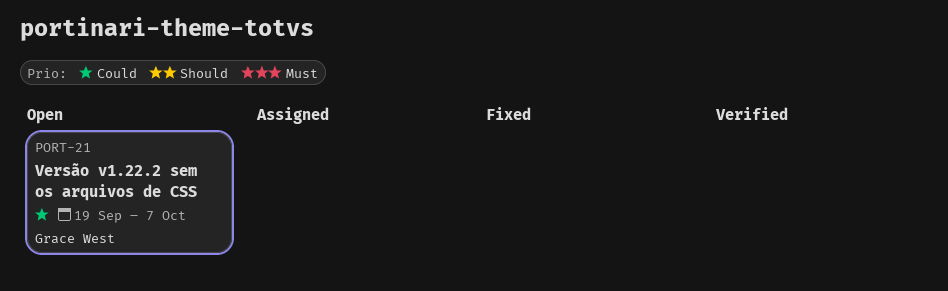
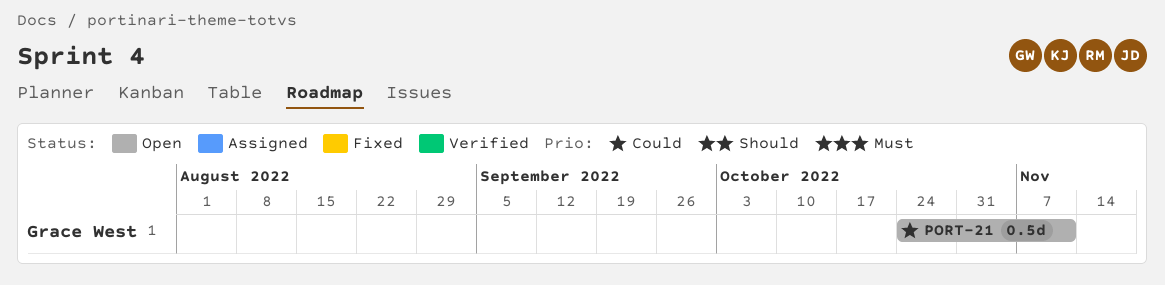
PORT-21, start: Sep 19 -> Oct 24
PORT-21, due: Oct 7 -> Nov 11

